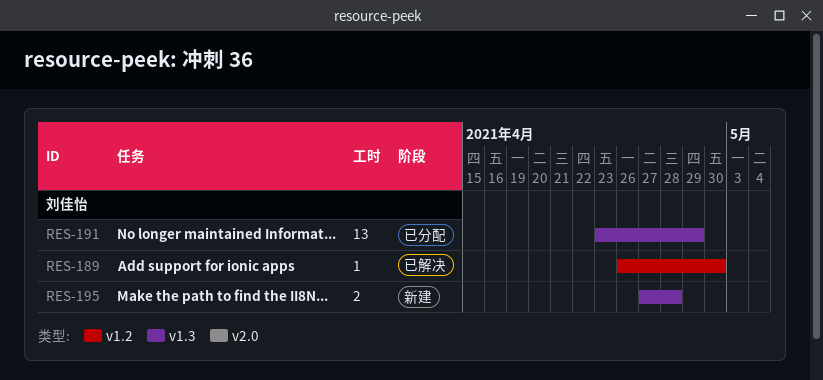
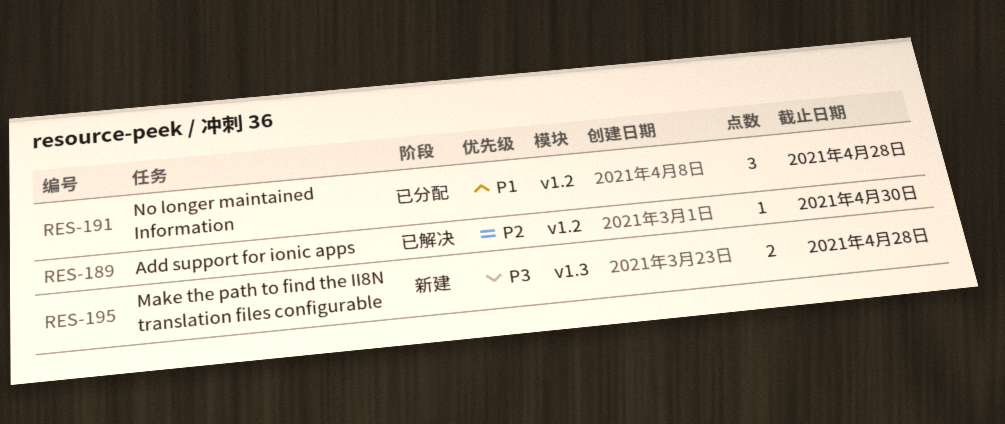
RES-191, label: v1.3 -> v1.2
RES-191, estimate: 13 -> 3
RES-191, due: Apr 29 -> Apr 28

